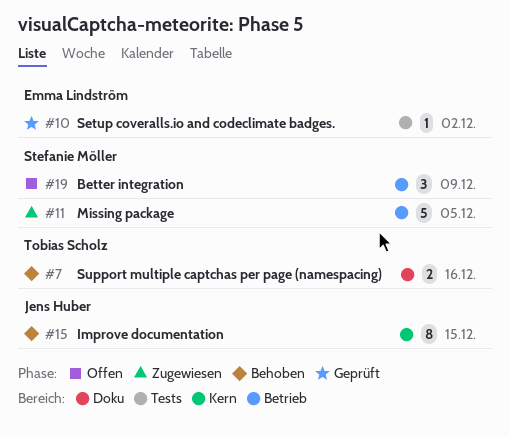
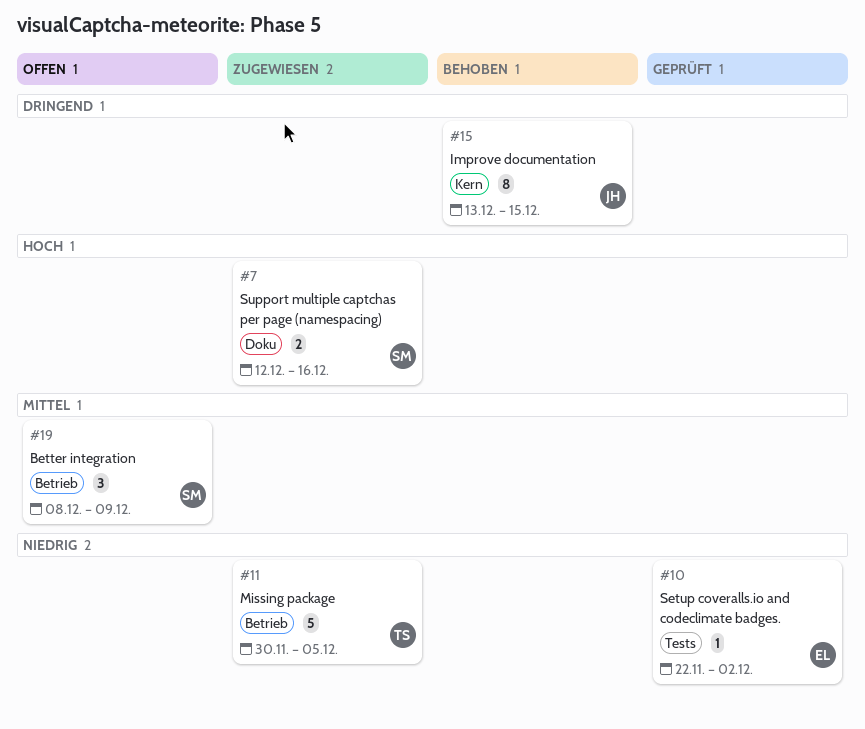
#7, status: Behoben -> Zugewiesen
#7, owner: Tobias Scholz -> Stefanie Möller
#11, owner: Stefanie Möller -> Tobias Scholz

